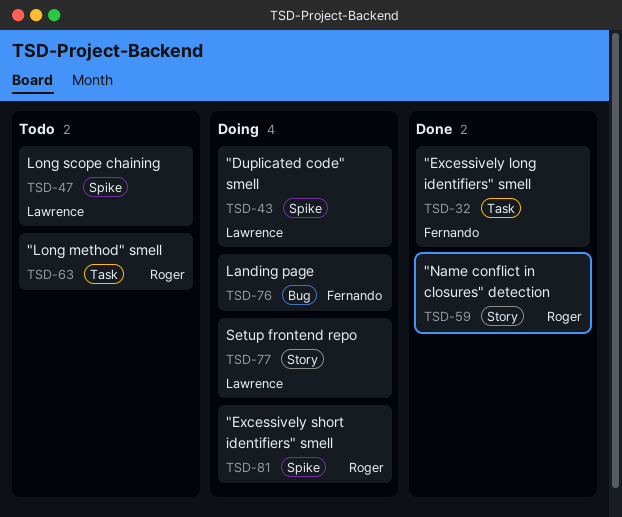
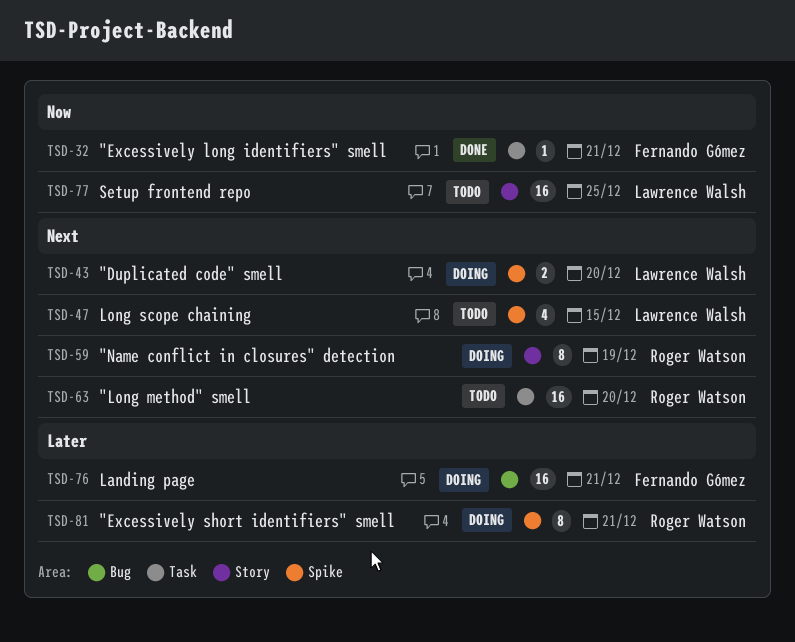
TSD-59, status: Done -> Doing
TSD-77, status: Doing -> Todo

